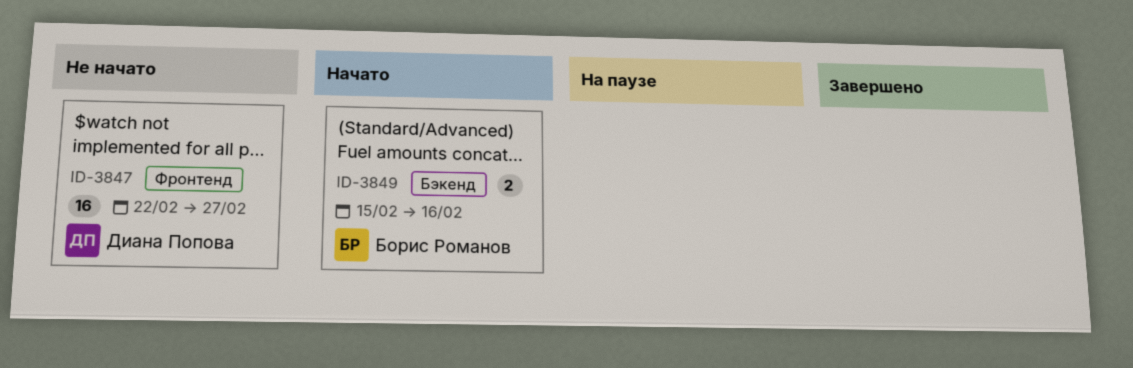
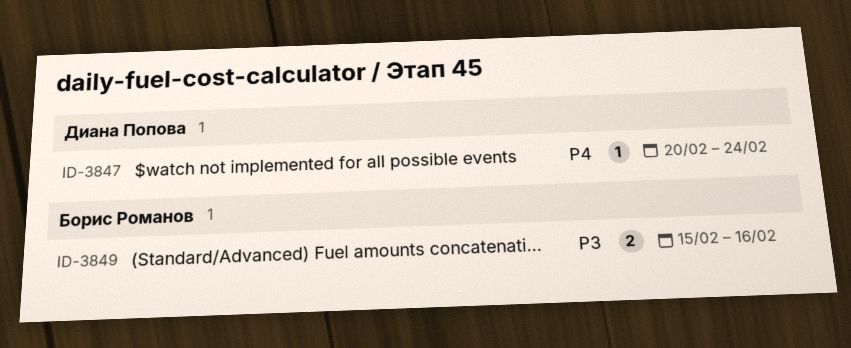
ID-3847, estimate: 16 -> 1
ID-3847, start: Feb 22 -> Feb 20
ID-3847, due: Feb 27 -> Feb 24

